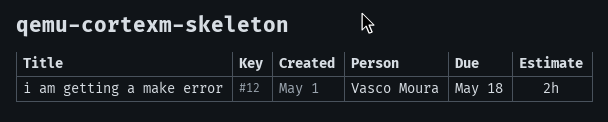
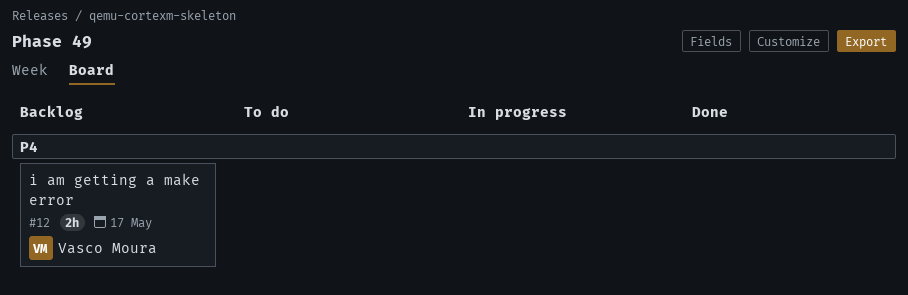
#12, due: May 18 -> May 17

